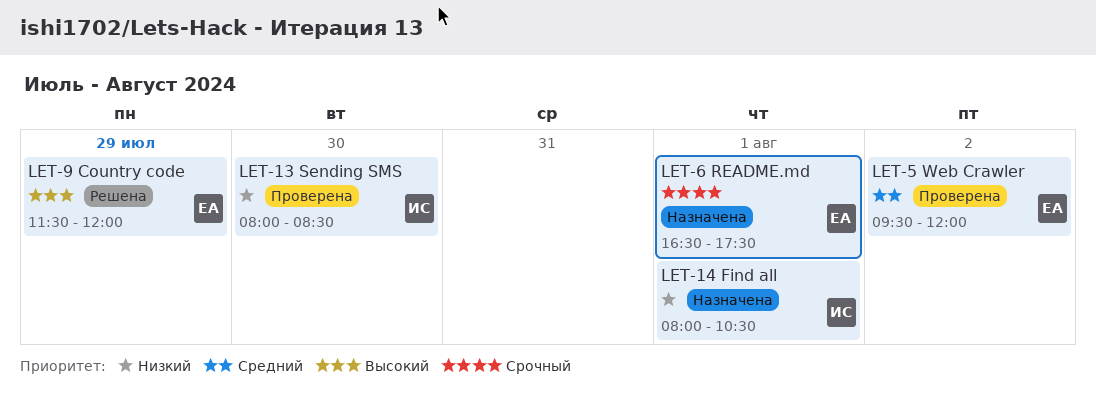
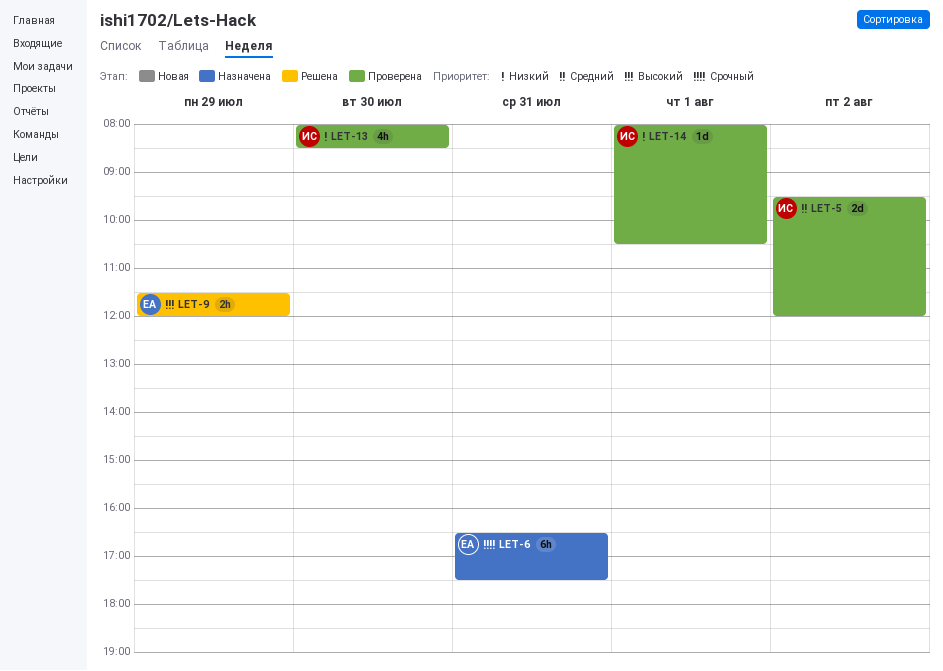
LET-5, owner: ЕА -> ИС
LET-6, day: Aug 1 -> Jul 31
LET-14, status: Назначена -> Проверена

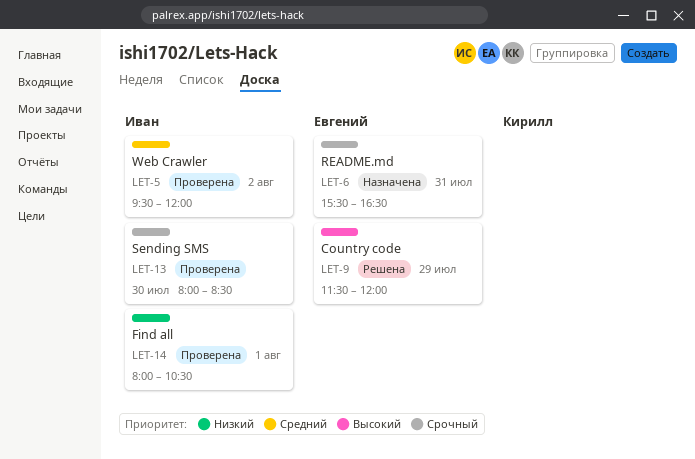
LET-6, begins: 16:30 -> 15:30
LET-6, ends: 17:30 -> 16:30
LET-13, priority: Низкий -> Срочный

